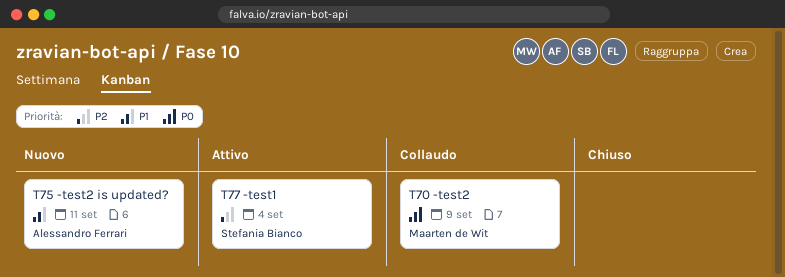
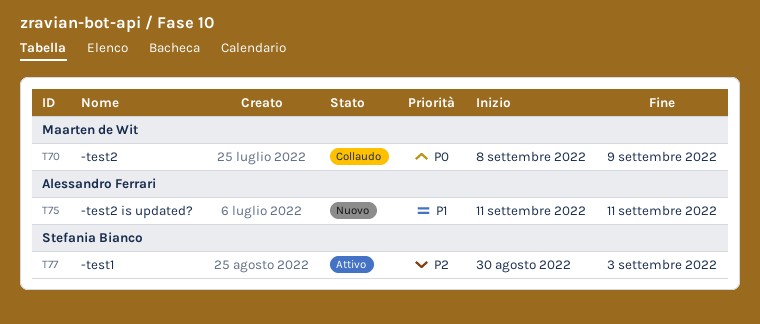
T77, due: Sep 4 -> Sep 3

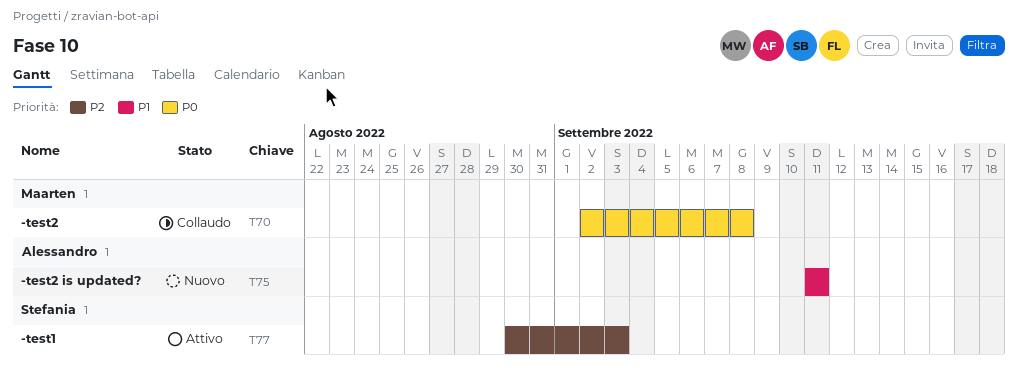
T70, start: Sep 8 -> Sep 2
T70, due: Sep 9 -> Sep 8

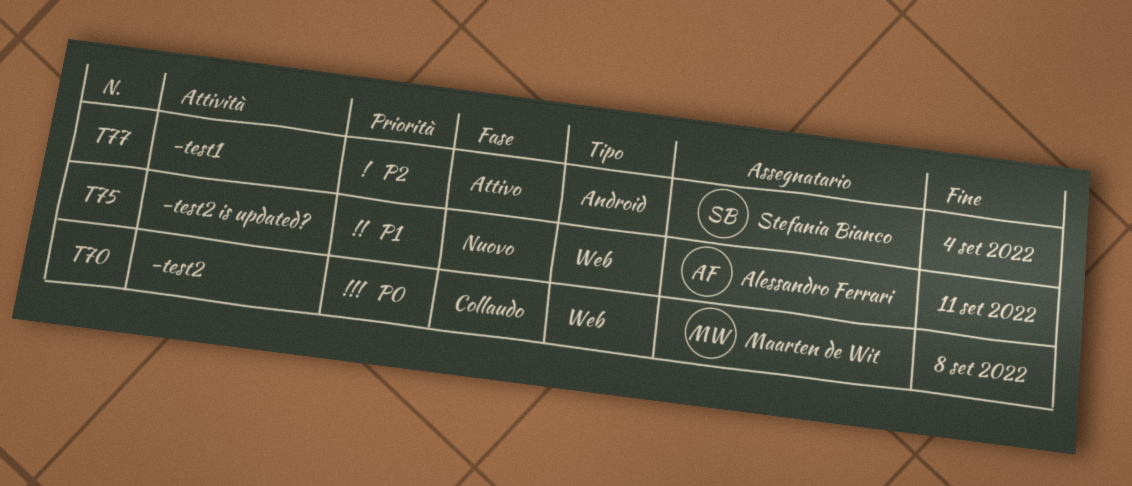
T77, due: Sep 3 -> Sep 4

